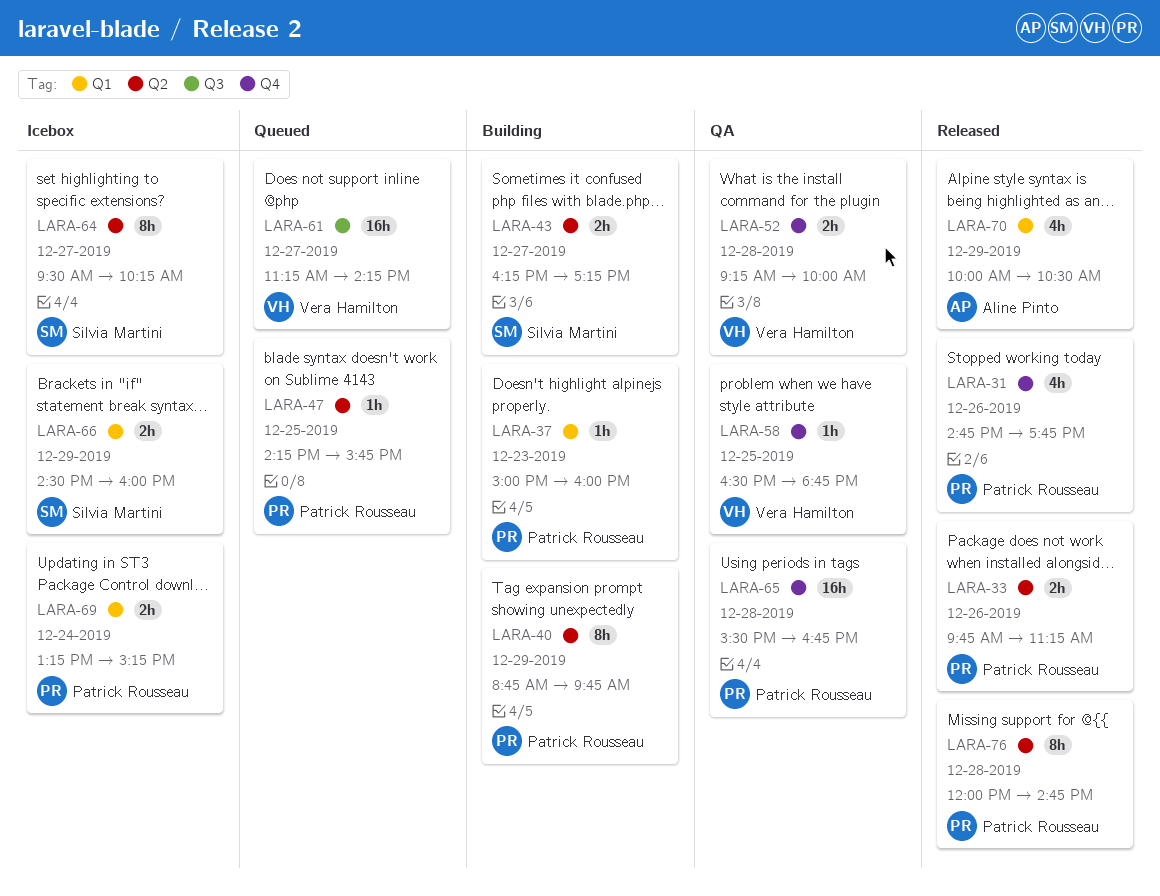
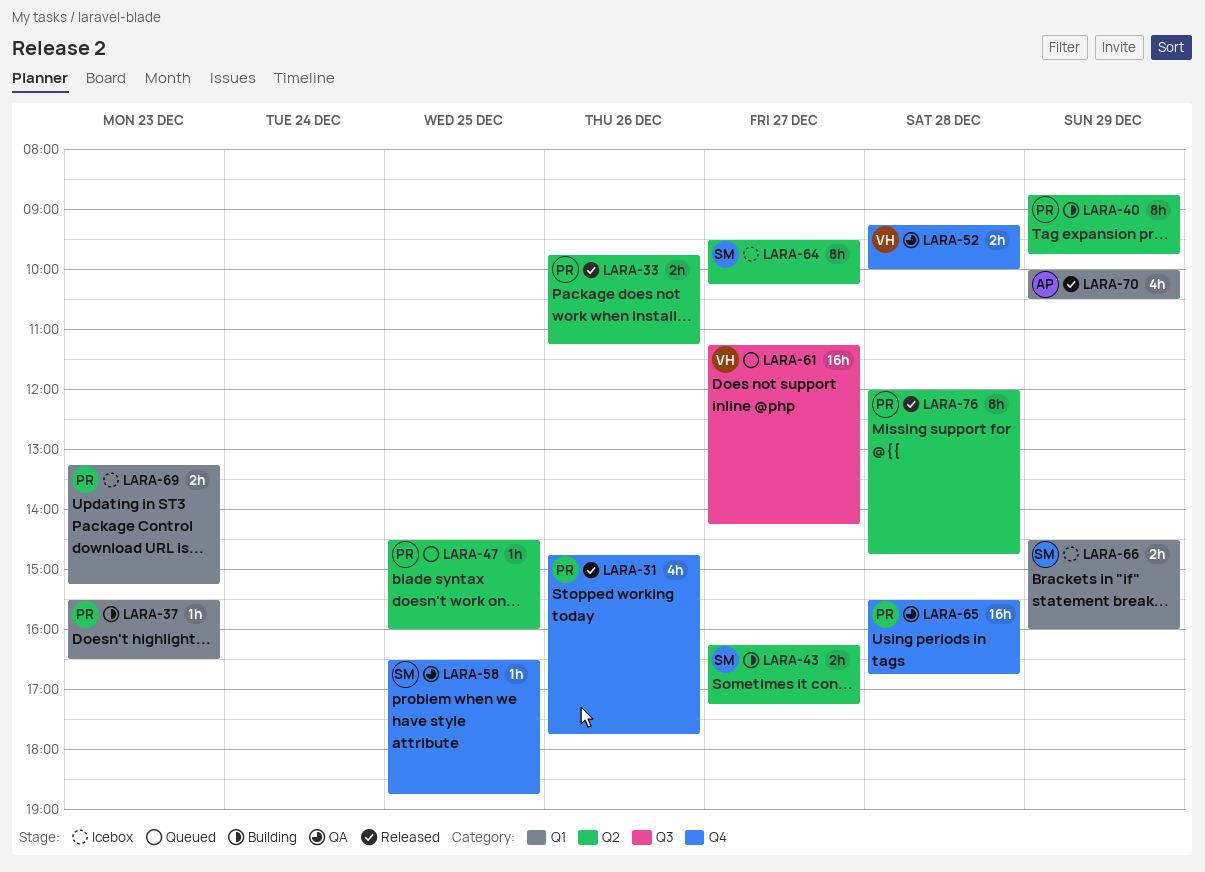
LARA-37, begins: 15:00 -> 15:30
LARA-37, ends: 16:00 -> 16:30
LARA-47, begins: 14:15 -> 14:30
LARA-47, ends: 15:45 -> 16:00
LARA-58, owner: Vera Hamilton -> Silvia Martini
LARA-69, day: Dec 24 -> Dec 23

